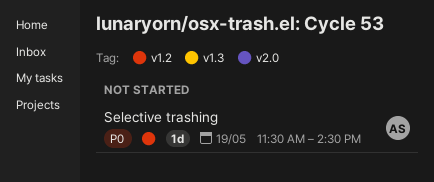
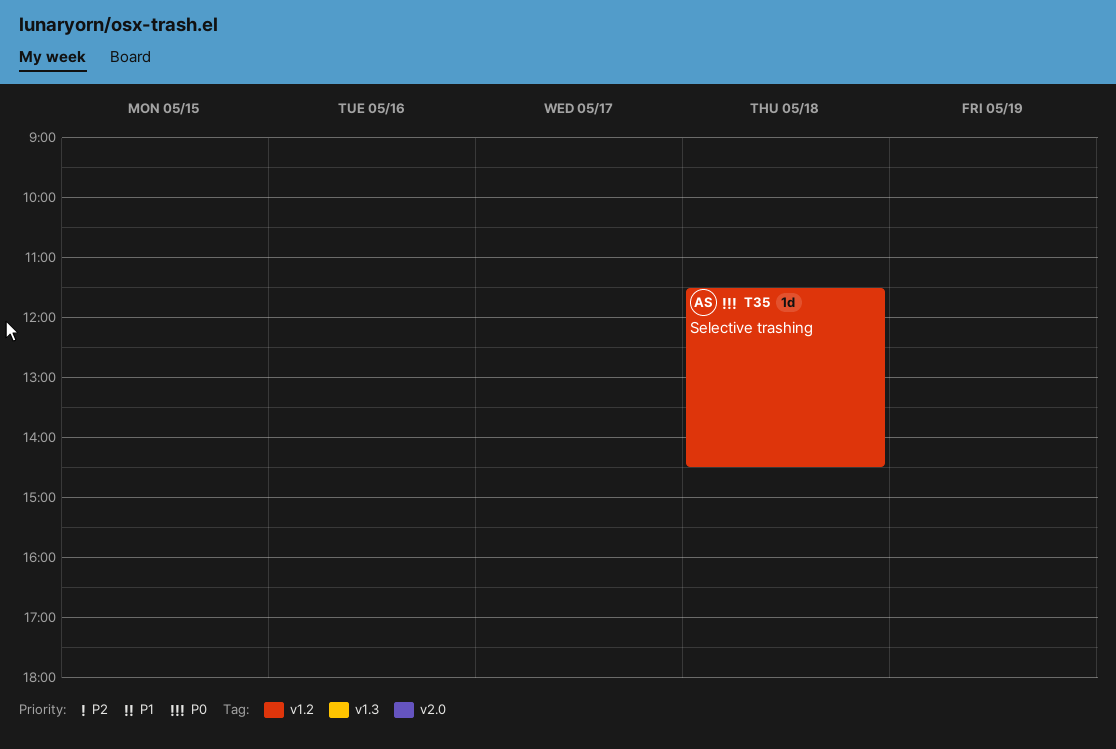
Selective trashing, day: May 19 -> May 18

